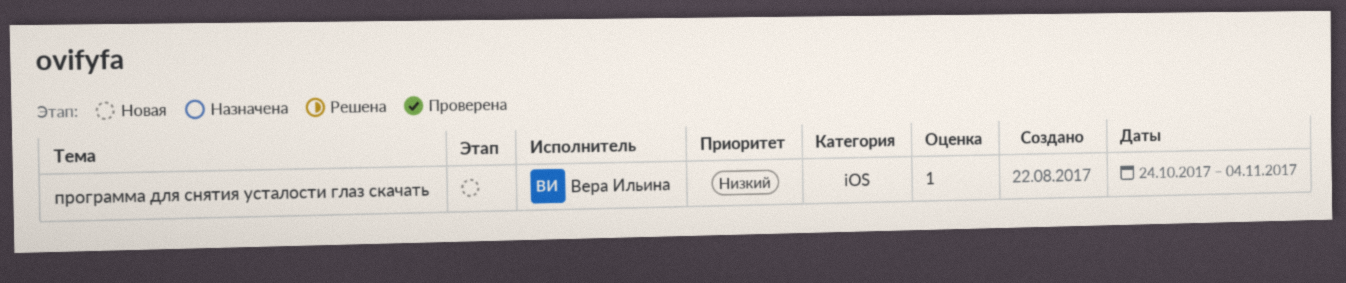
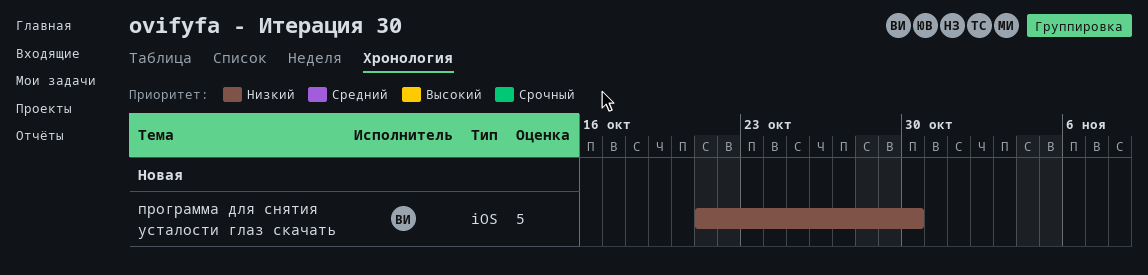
программа для снятия усталости глаз скачать, estimate: 1 -> 5
программа для снятия усталости глаз скачать, start: Oct 24 -> Oct 21
программа для снятия усталости глаз скачать, due: Nov 4 -> Oct 30

